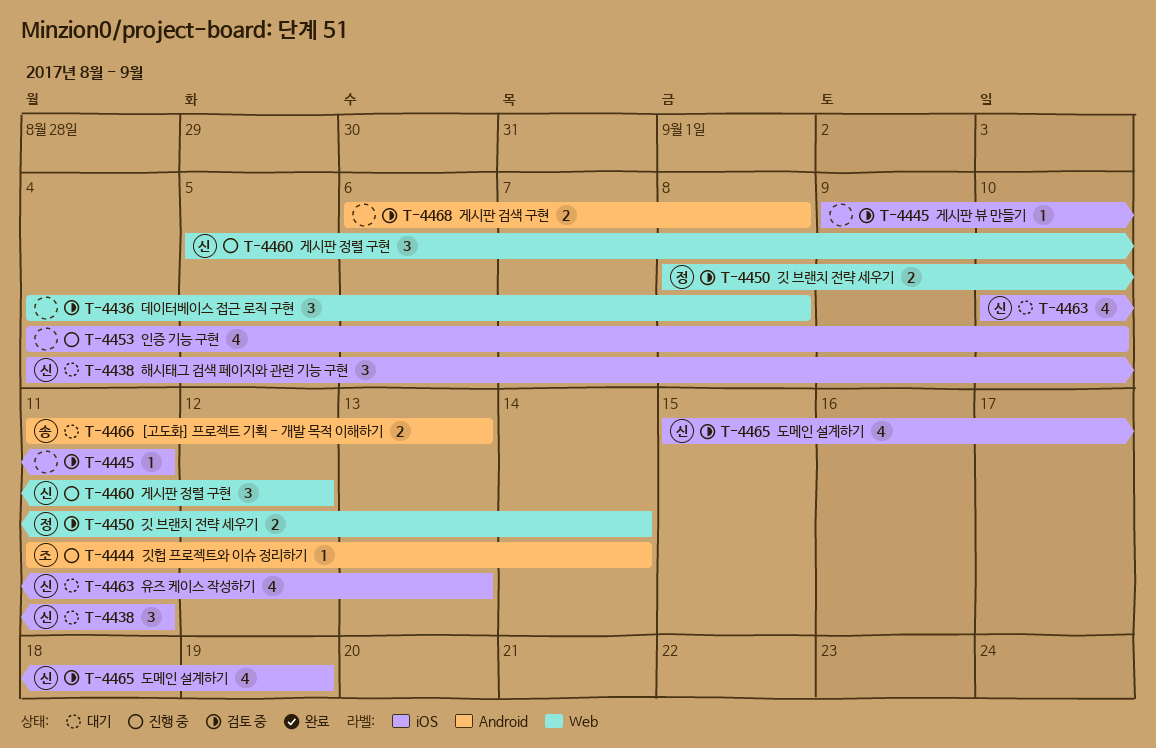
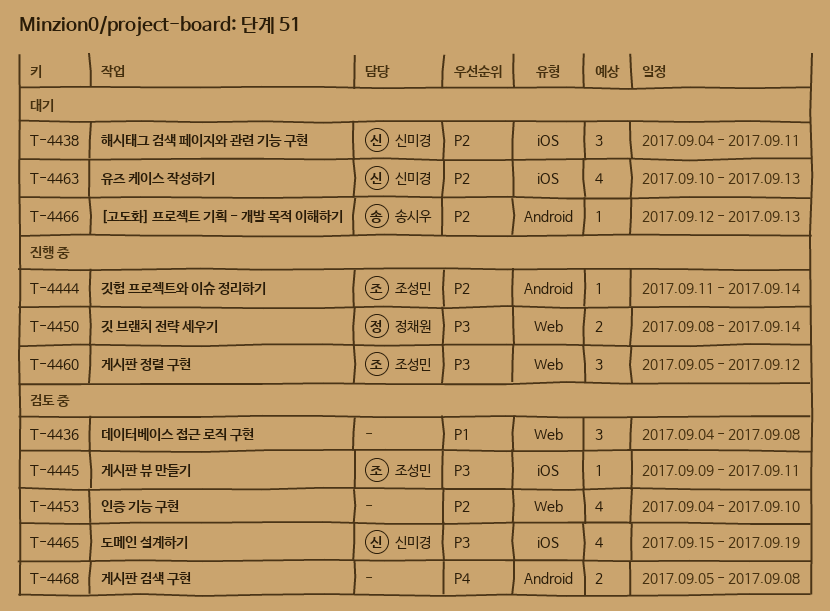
T-4445, owner: none -> 조성민
T-4450, status: 검토 중 -> 진행 중
T-4453, status: 진행 중 -> 검토 중
T-4453, label: iOS -> Web
T-4460, owner: 신미경 -> 조성민
T-4466, estimate: 2 -> 1
T-4466, start: Sep 11 -> Sep 12
T-4468, start: Sep 6 -> Sep 5

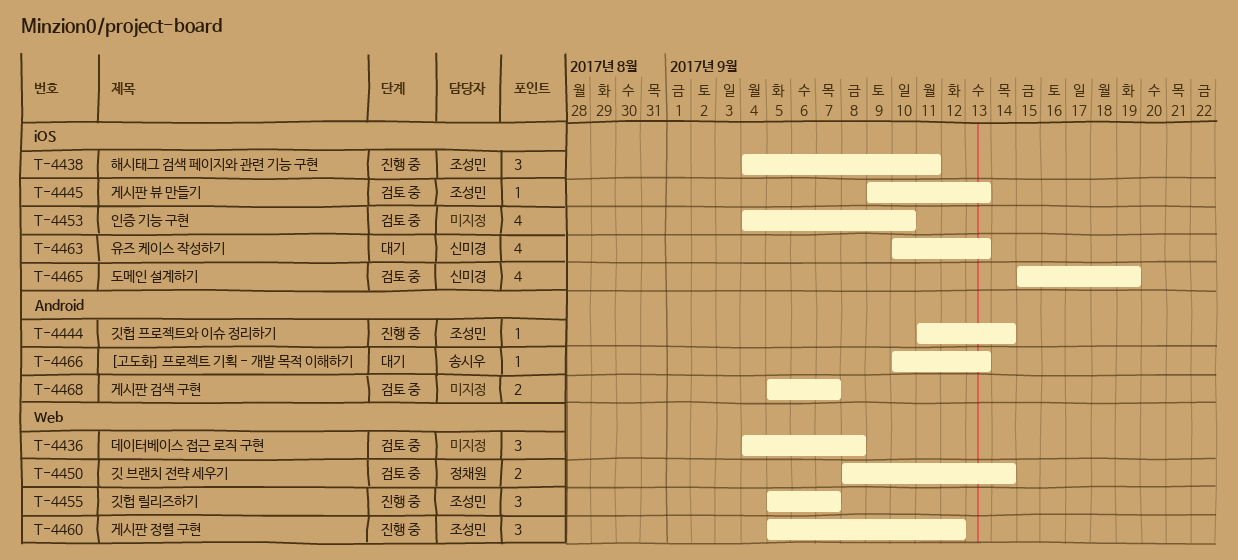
T-4438, status: 대기 -> 진행 중
T-4438, owner: 신미경 -> 조성민
T-4445, due: Sep 11 -> Sep 13
T-4450, status: 진행 중 -> 검토 중
T-4453, label: Web -> iOS
T-4455: none -> present
T-4466, start: Sep 12 -> Sep 10
T-4468, due: Sep 8 -> Sep 7

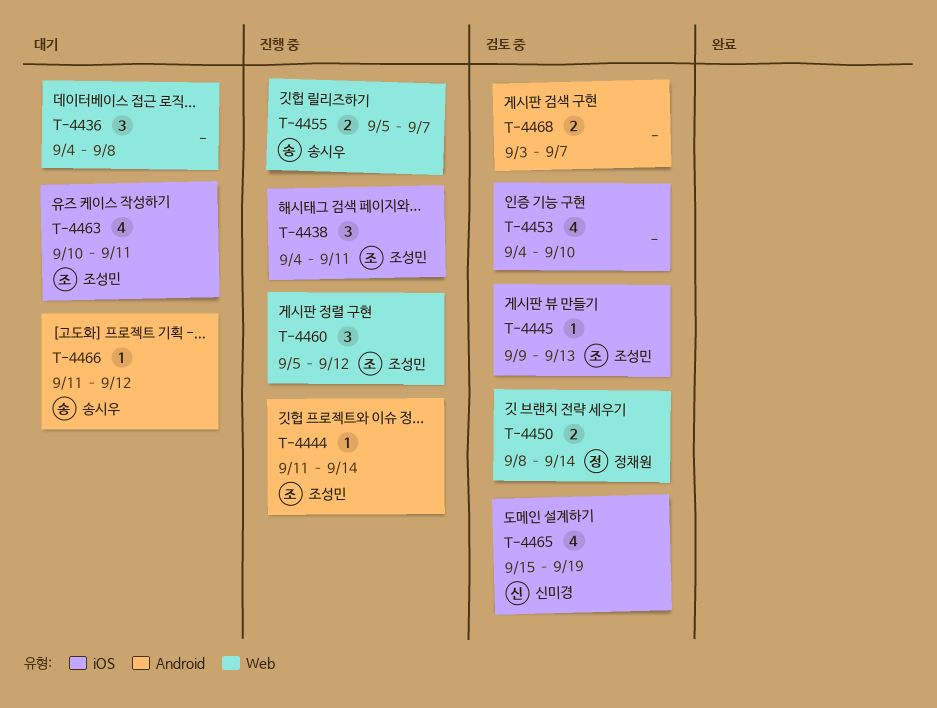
T-4436, status: 검토 중 -> 대기
T-4455, owner: 조성민 -> 송시우
T-4455, estimate: 3 -> 2
T-4463, owner: 신미경 -> 조성민
T-4463, due: Sep 13 -> Sep 11
T-4466, start: Sep 10 -> Sep 11
T-4466, due: Sep 13 -> Sep 12
T-4468, start: Sep 5 -> Sep 3

